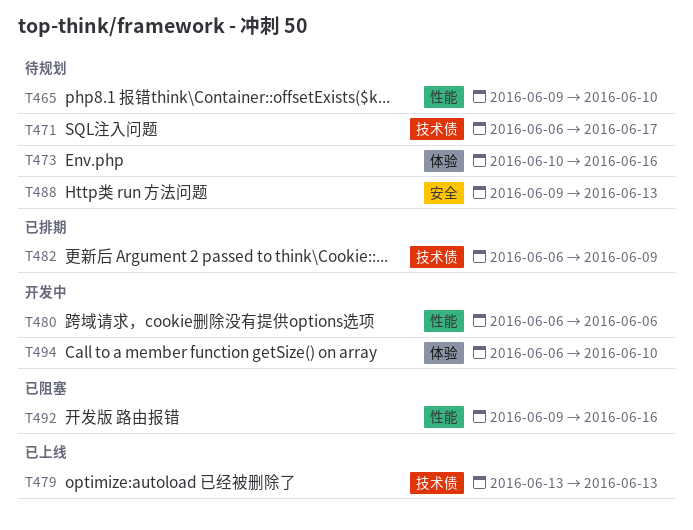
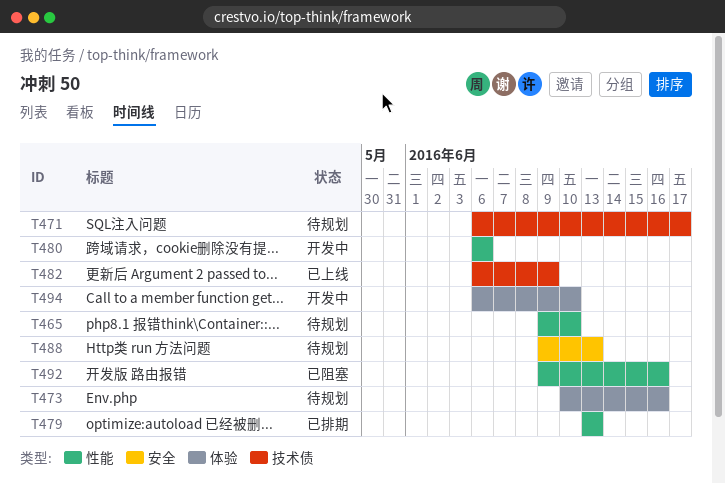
T479, status: 已上线 -> 已排期
T479, label: 技术债 -> 性能
T482, status: 已排期 -> 已上线

